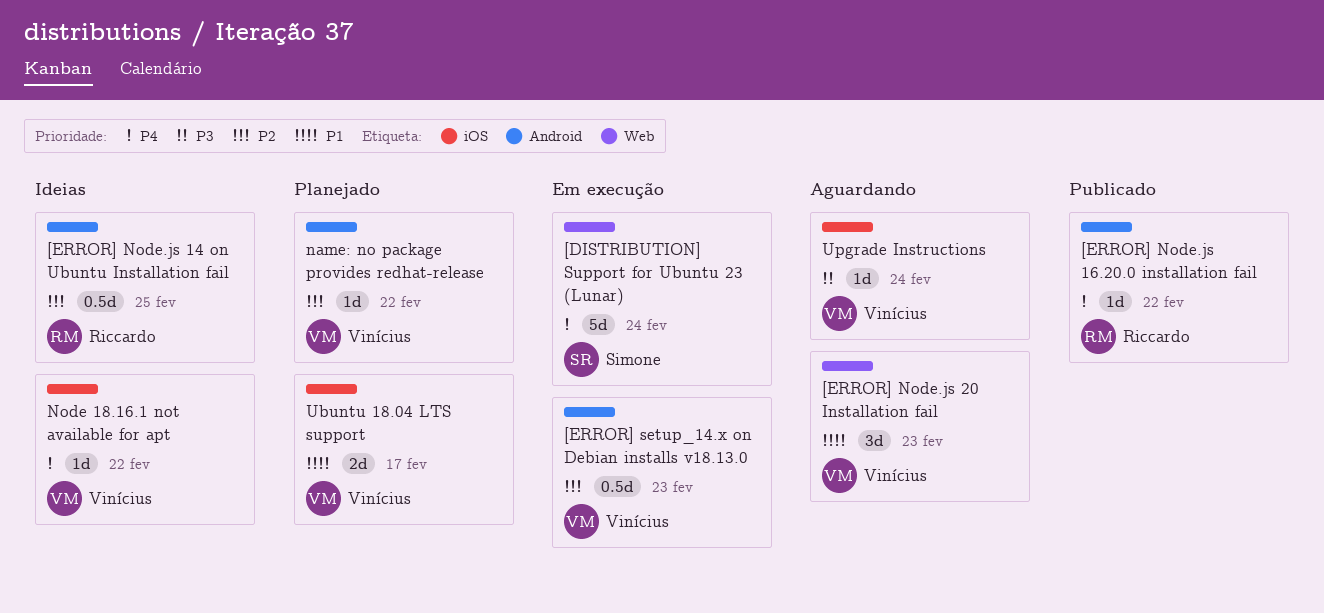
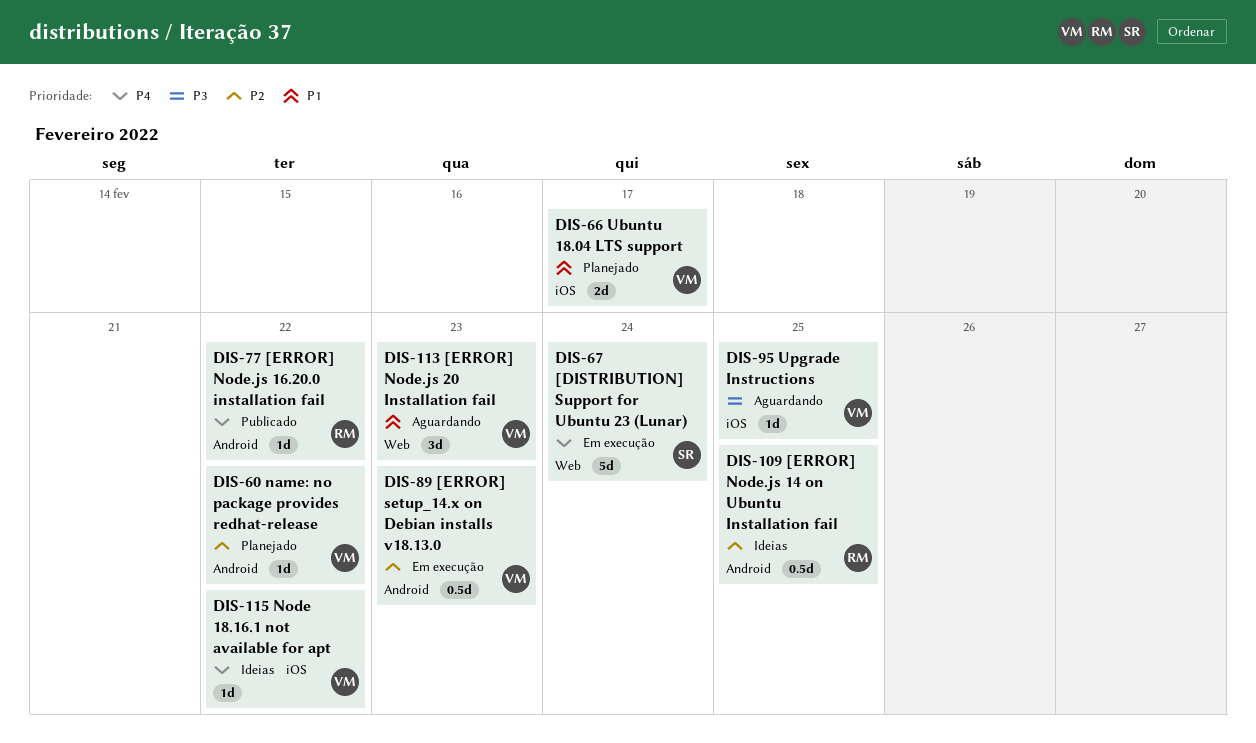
Upgrade Instructions, due: Feb 24 -> Feb 25

